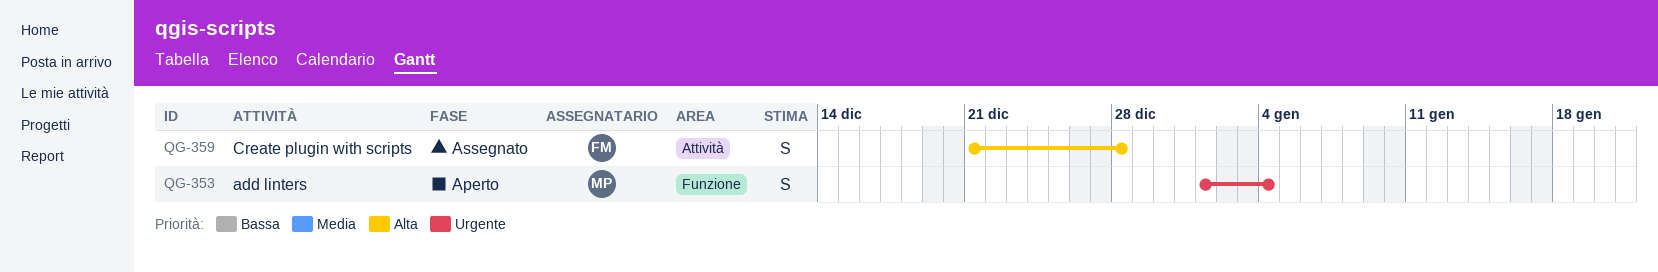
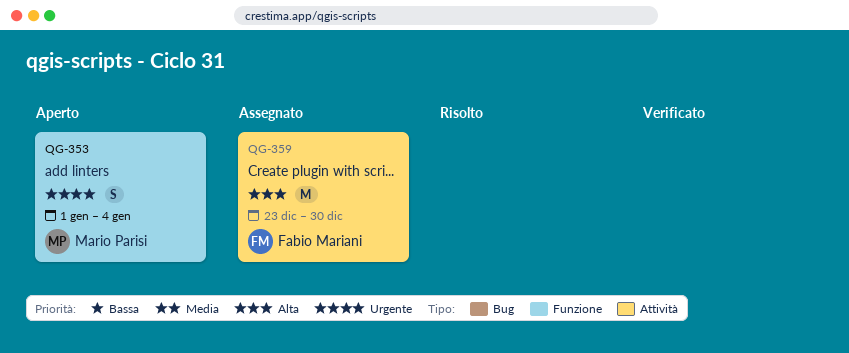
QG-359, estimate: S -> M
QG-359, start: Dec 21 -> Dec 23
QG-359, due: Dec 28 -> Dec 30

